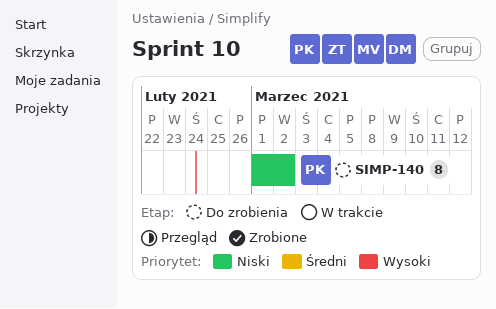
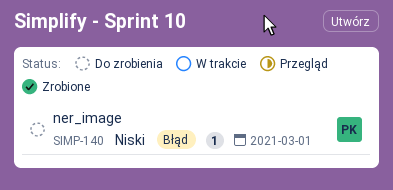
SIMP-140, estimate: 8 -> 1
SIMP-140, due: Mar 2 -> Mar 1

